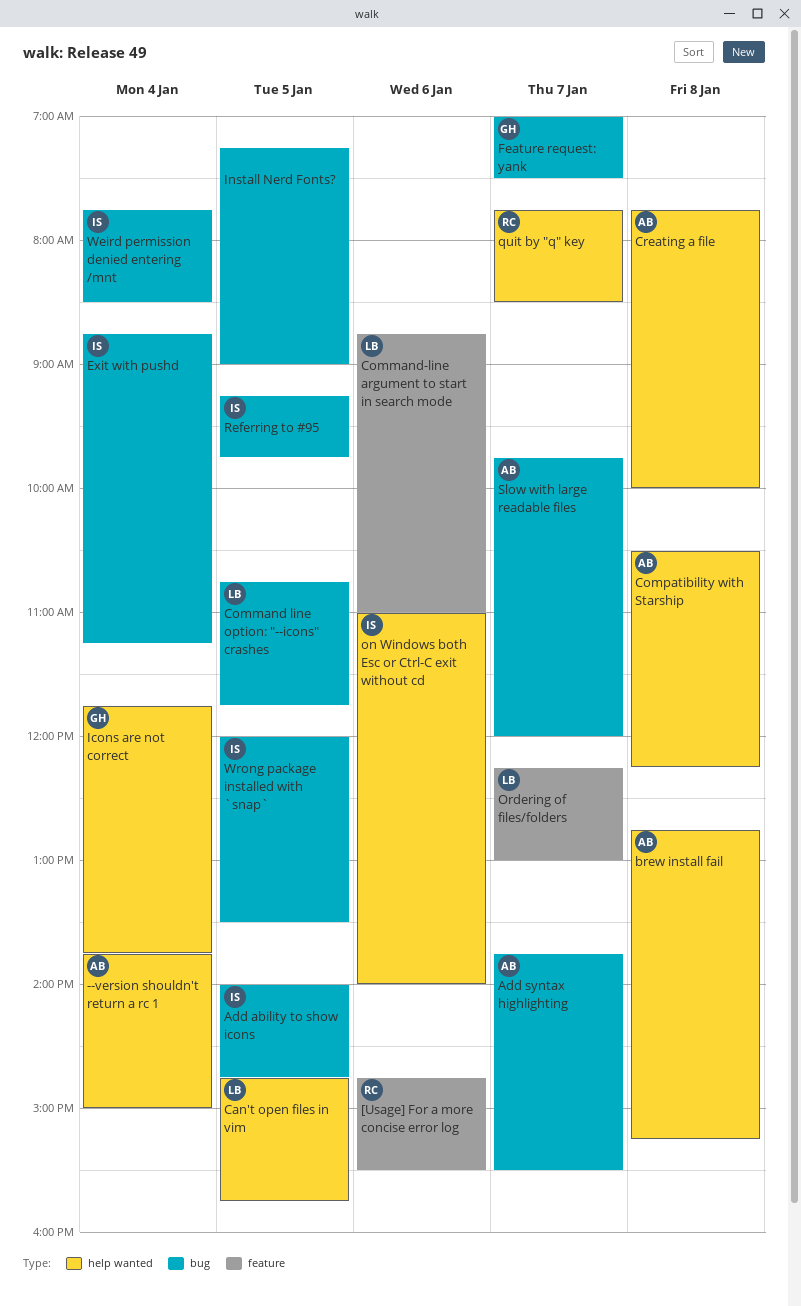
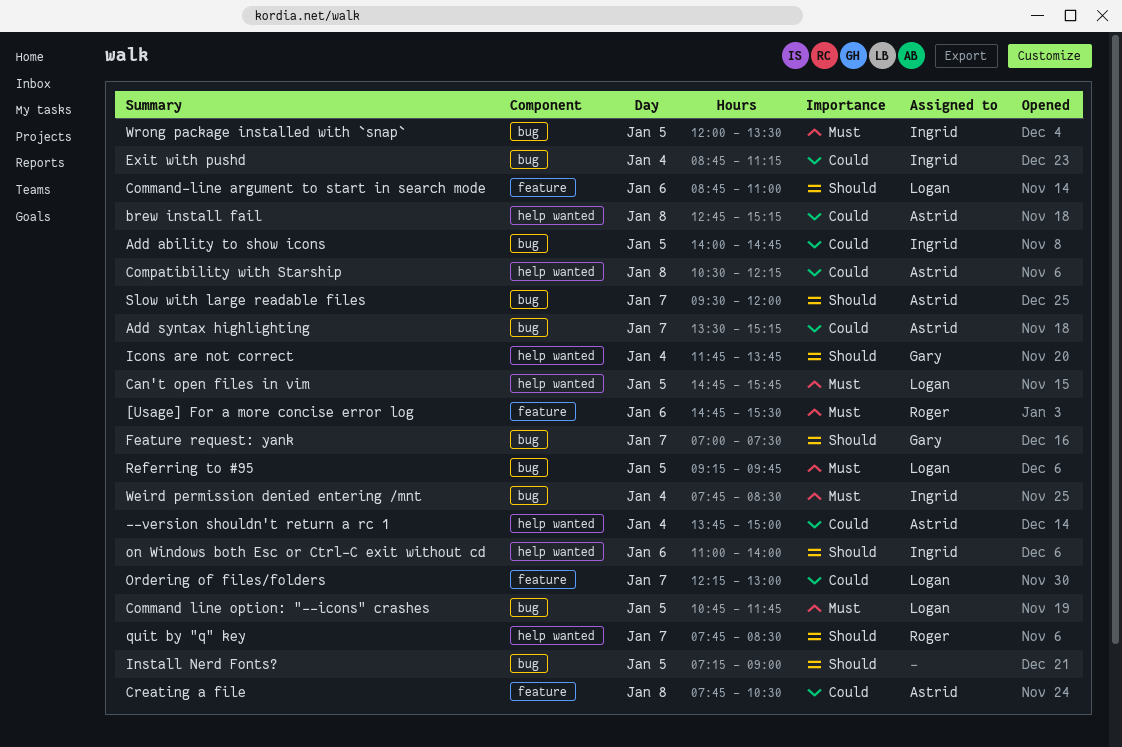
Add syntax highlighting, begins: 13:45 -> 13:30
Add syntax highlighting, ends: 15:30 -> 15:15
Creating a file, label: help wanted -> feature
Creating a file, ends: 10:00 -> 10:30
Referring to #95, owner: Ingrid -> Logan
Slow with large readable files, begins: 09:45 -> 09:30

